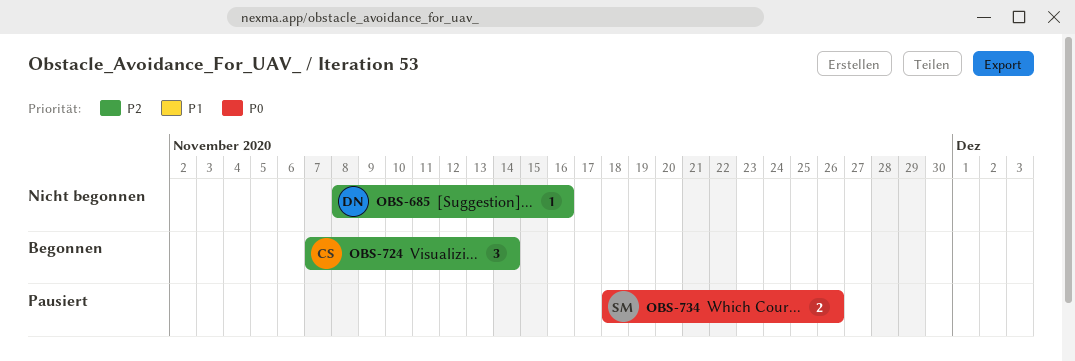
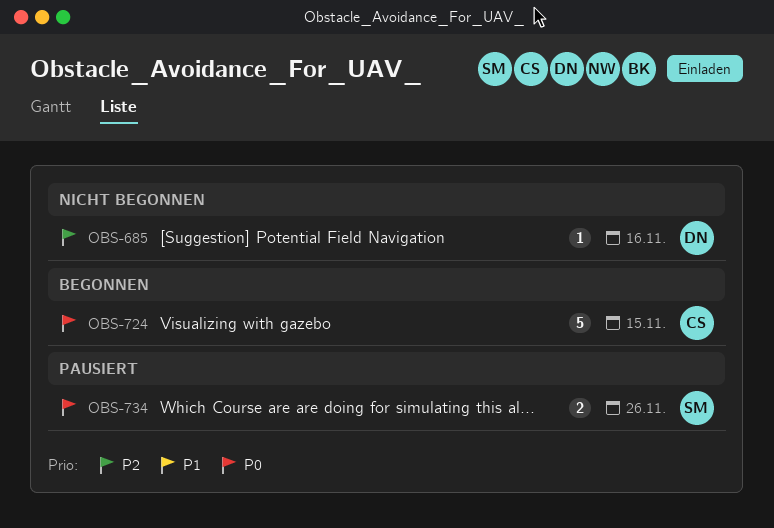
OBS-724, priority: P2 -> P0
OBS-724, estimate: 3 -> 5
OBS-724, due: Nov 14 -> Nov 15

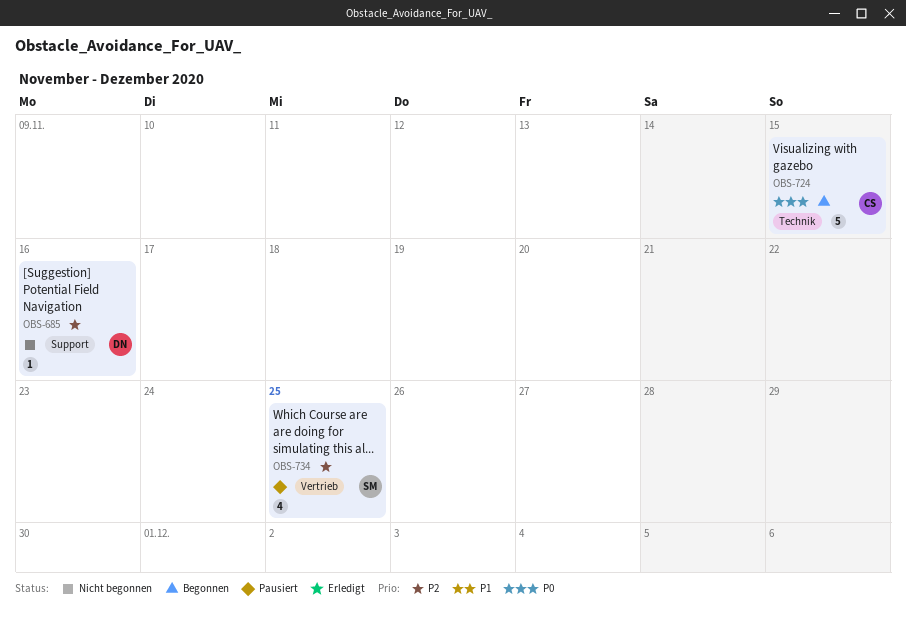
OBS-734, priority: P0 -> P2
OBS-734, estimate: 2 -> 4
OBS-734, due: Nov 26 -> Nov 25

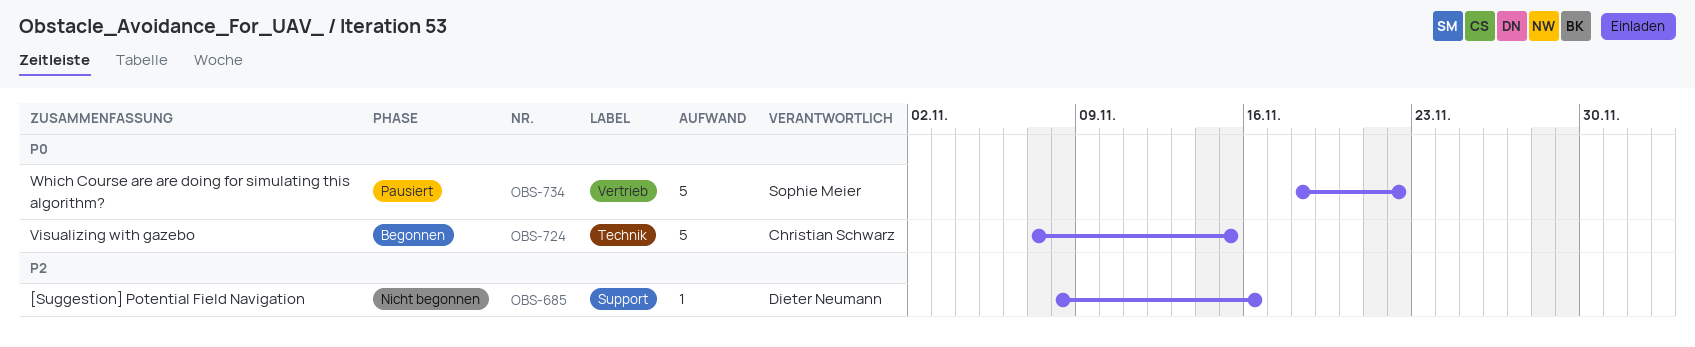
OBS-734, priority: P2 -> P0
OBS-734, estimate: 4 -> 5
OBS-734, due: Nov 25 -> Nov 22

